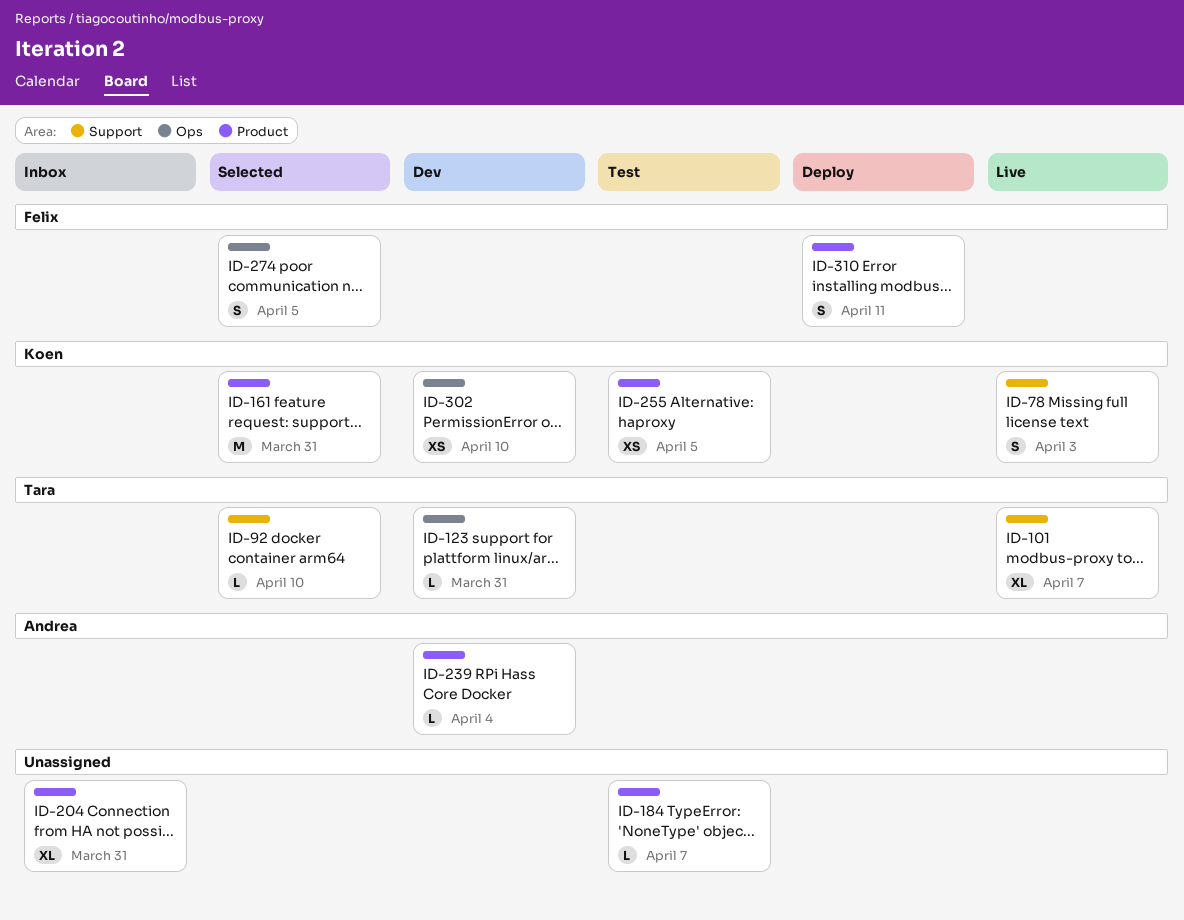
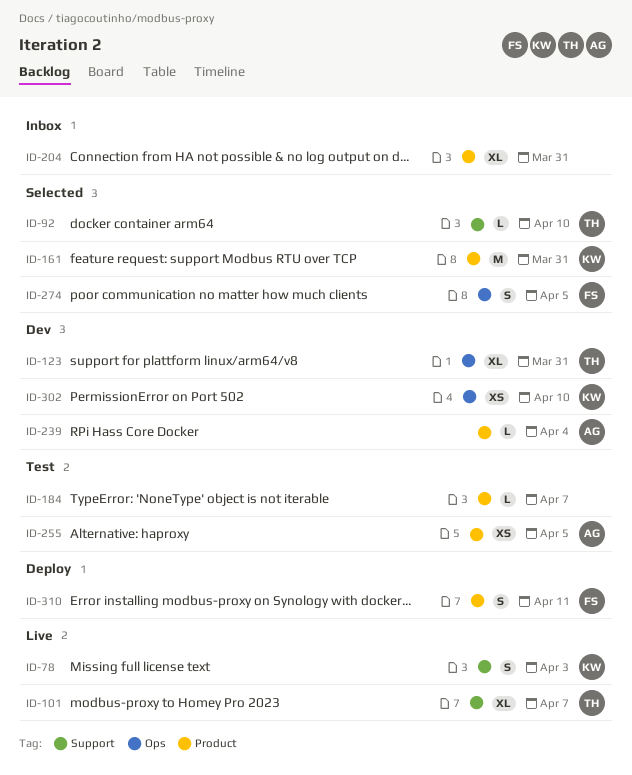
ID-123, estimate: L -> XL
ID-255, owner: Koen -> Andrea

